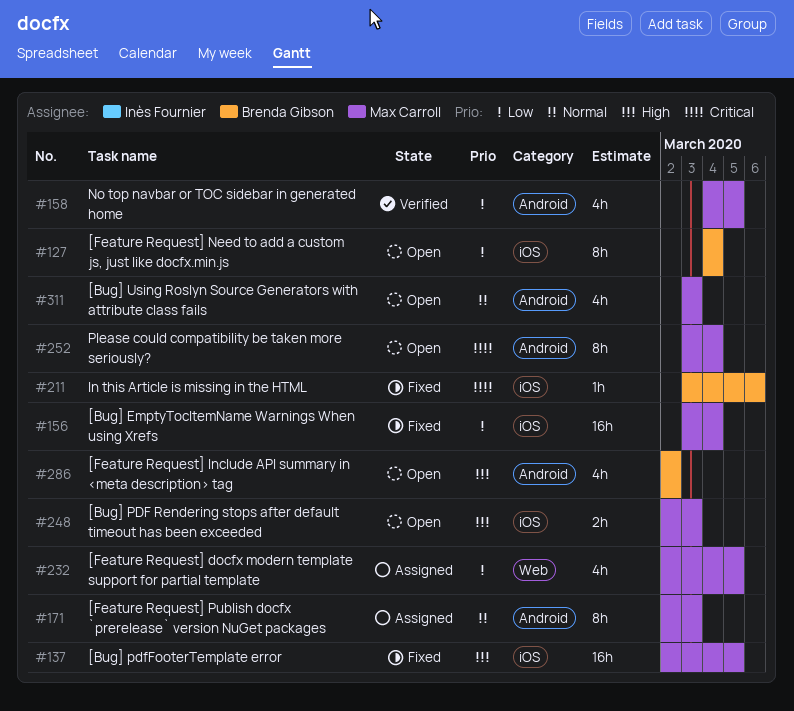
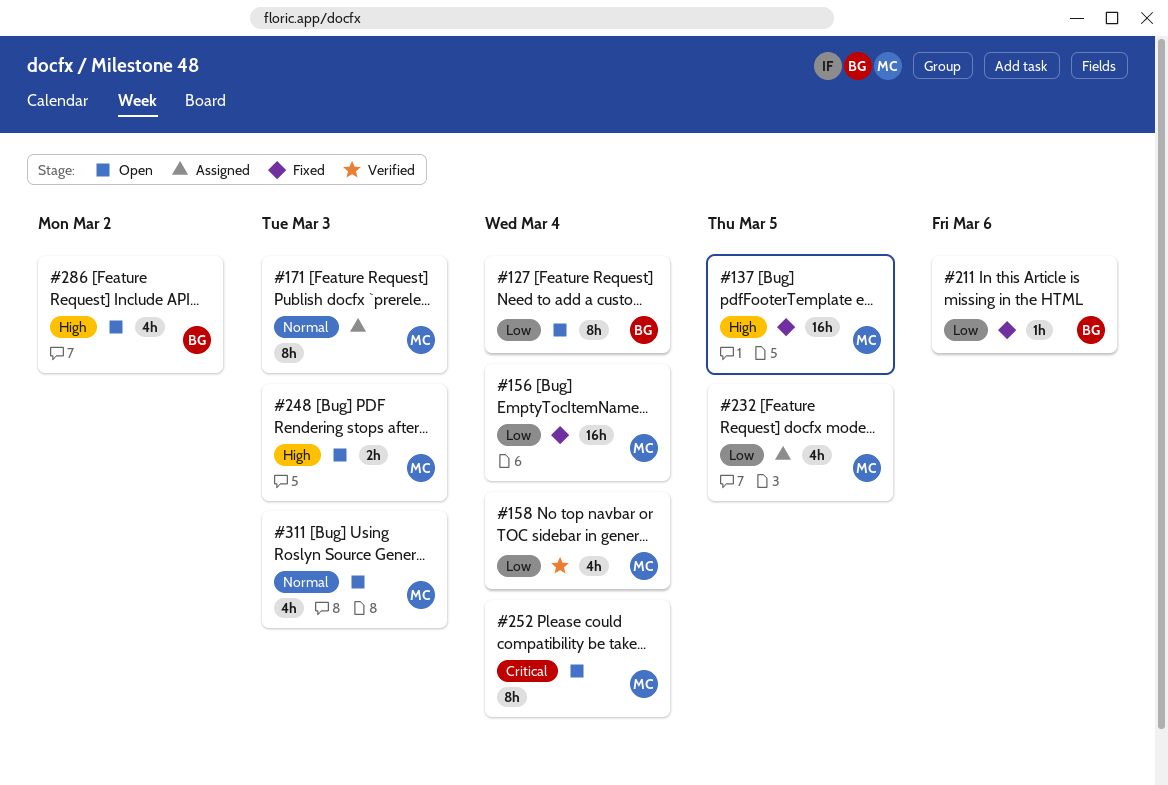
#158, due: Mar 5 -> Mar 4
#211, priority: Critical -> Low

